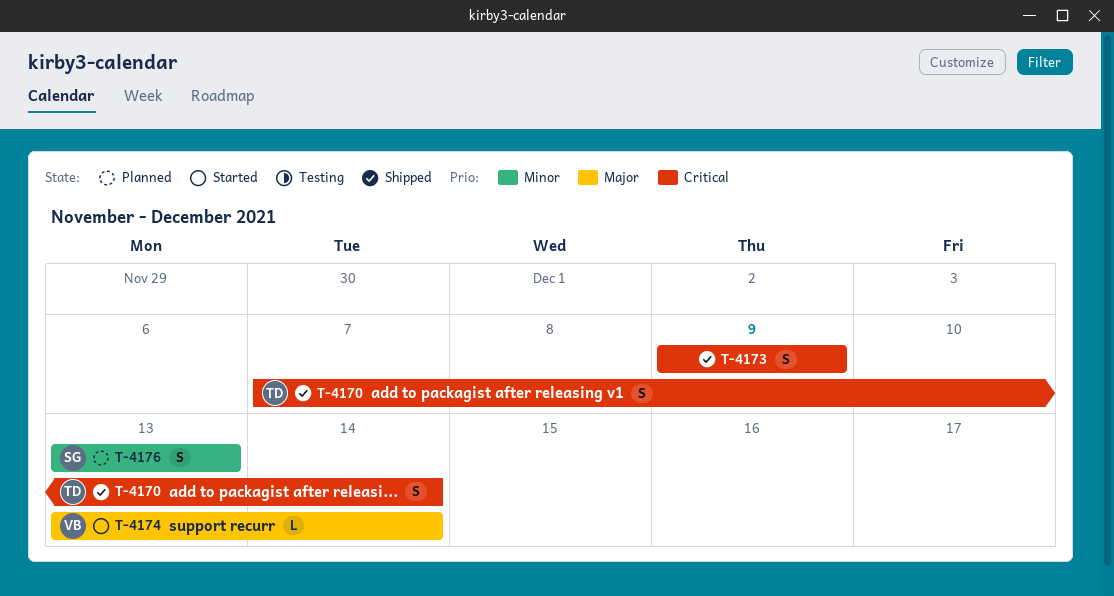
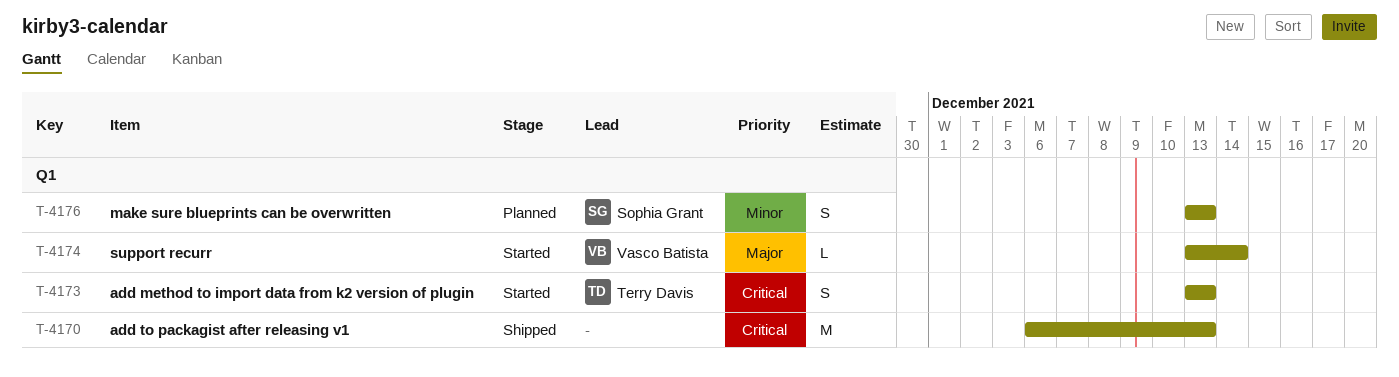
T-4170, owner: Terry Davis -> none
T-4170, estimate: S -> M
T-4170, start: Dec 7 -> Dec 6
T-4170, due: Dec 14 -> Dec 13
T-4173, status: Shipped -> Started
T-4173, owner: none -> Terry Davis
T-4173, start: Dec 9 -> Dec 13
T-4173, due: Dec 9 -> Dec 13

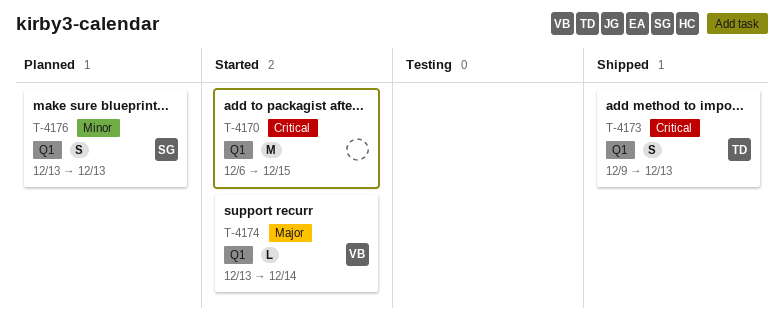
T-4170, status: Shipped -> Started
T-4170, due: Dec 13 -> Dec 15
T-4173, status: Started -> Shipped
T-4173, start: Dec 13 -> Dec 9

